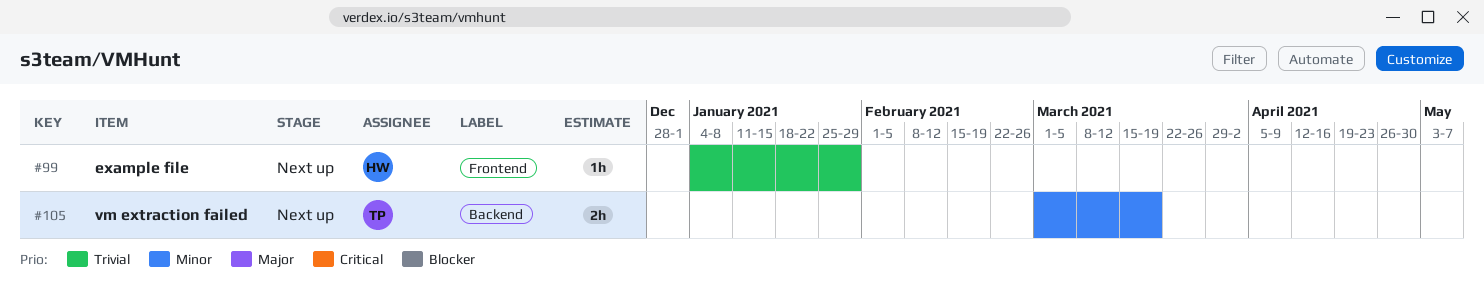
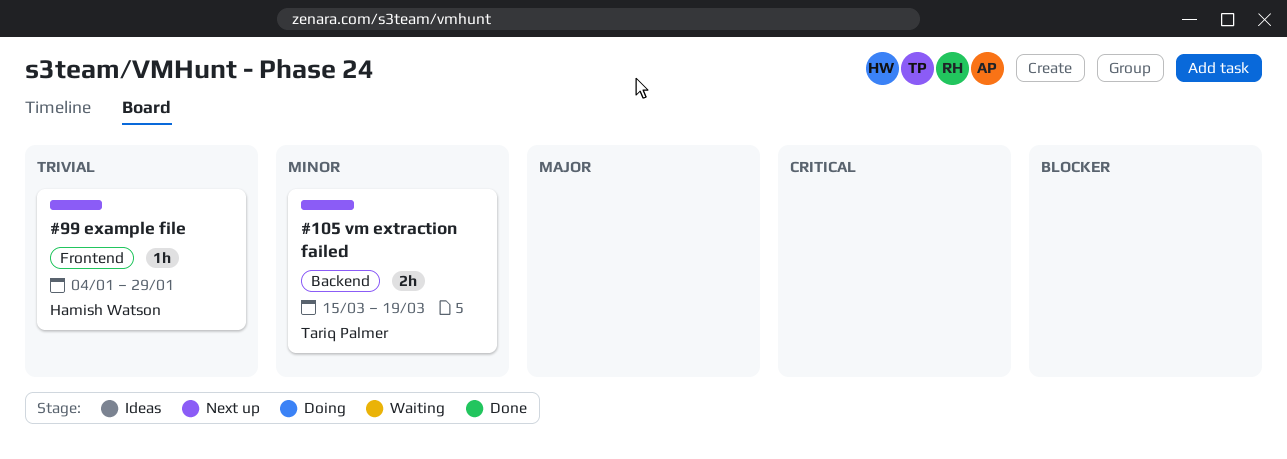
#105, start: Mar 1 -> Mar 15

